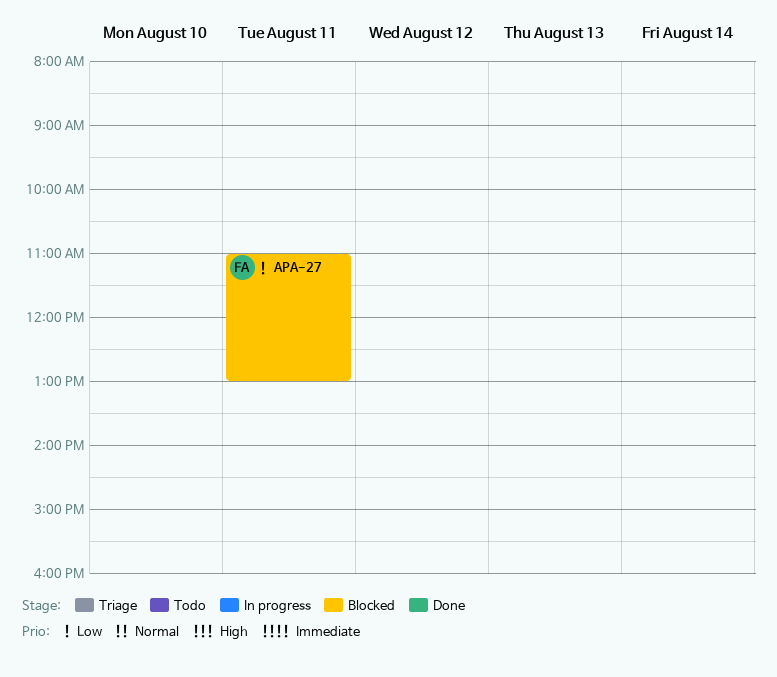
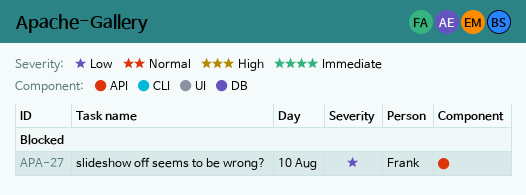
APA-27, day: Aug 11 -> Aug 10

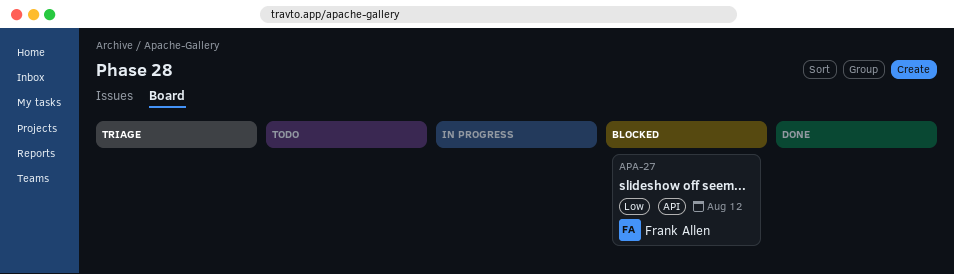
APA-27, day: Aug 10 -> Aug 12

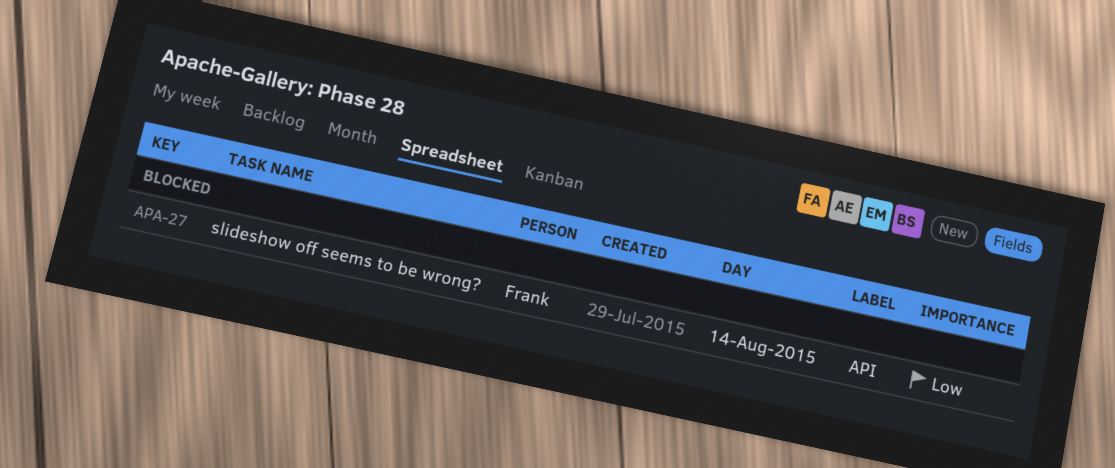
APA-27, day: Aug 12 -> Aug 14

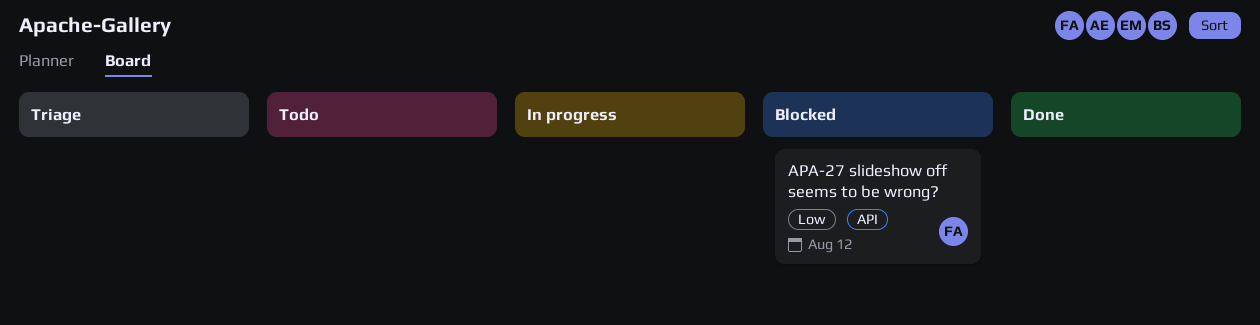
APA-27, day: Aug 14 -> Aug 12

